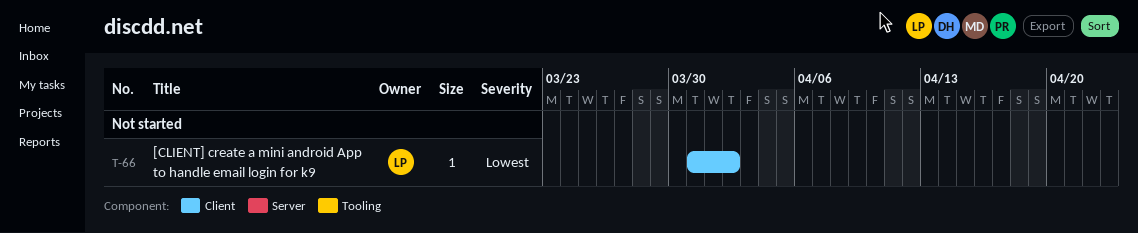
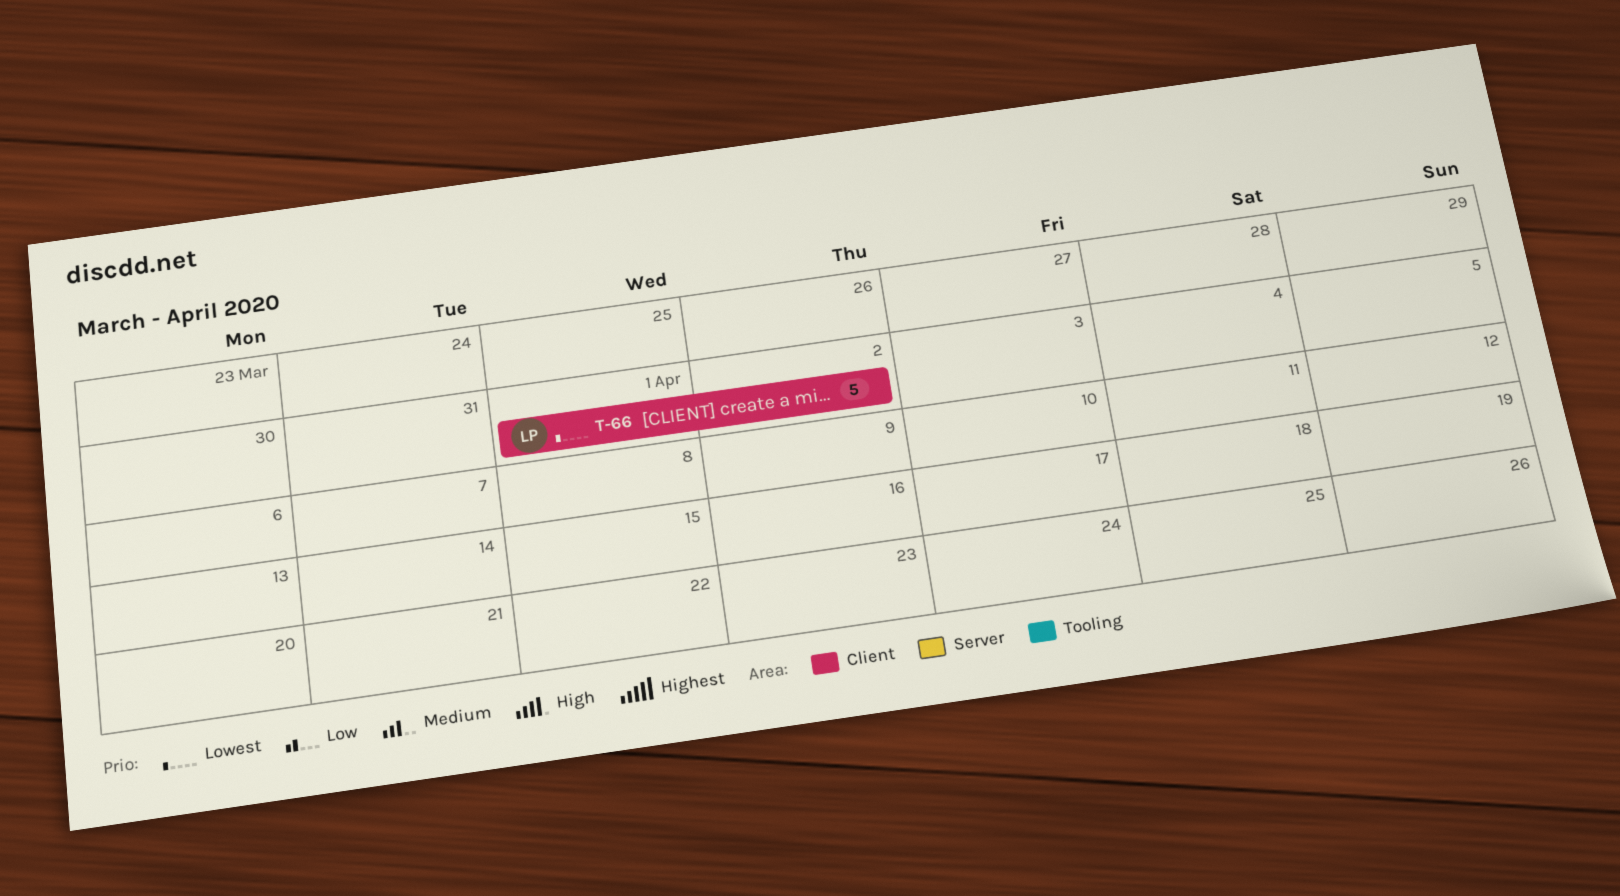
T-66, estimate: 1 -> 5
T-66, start: Mar 31 -> Apr 1

